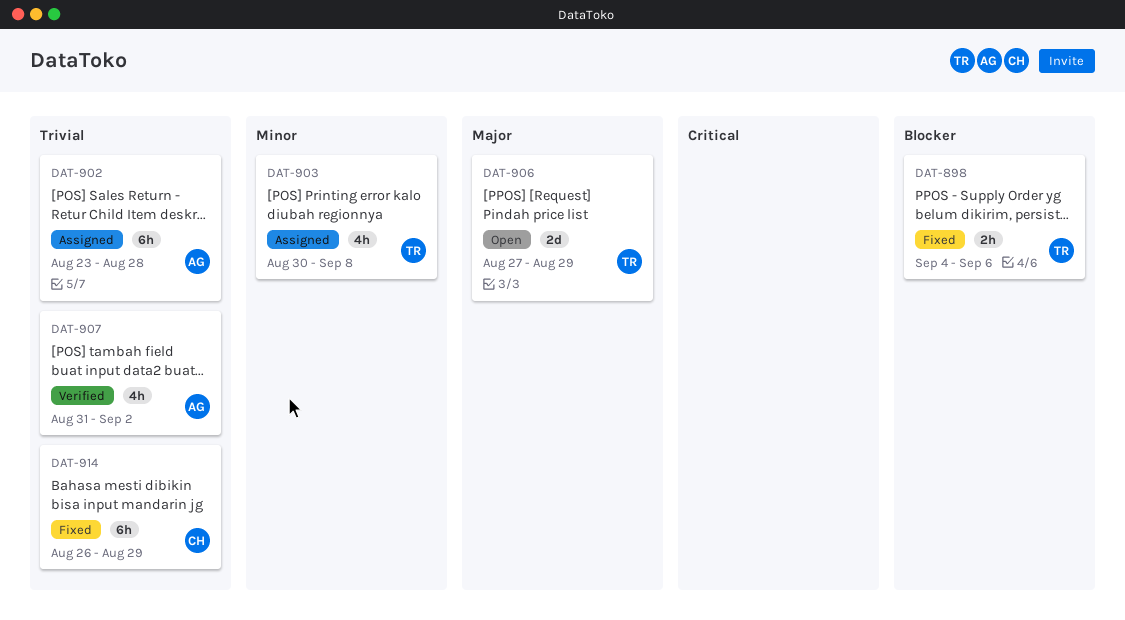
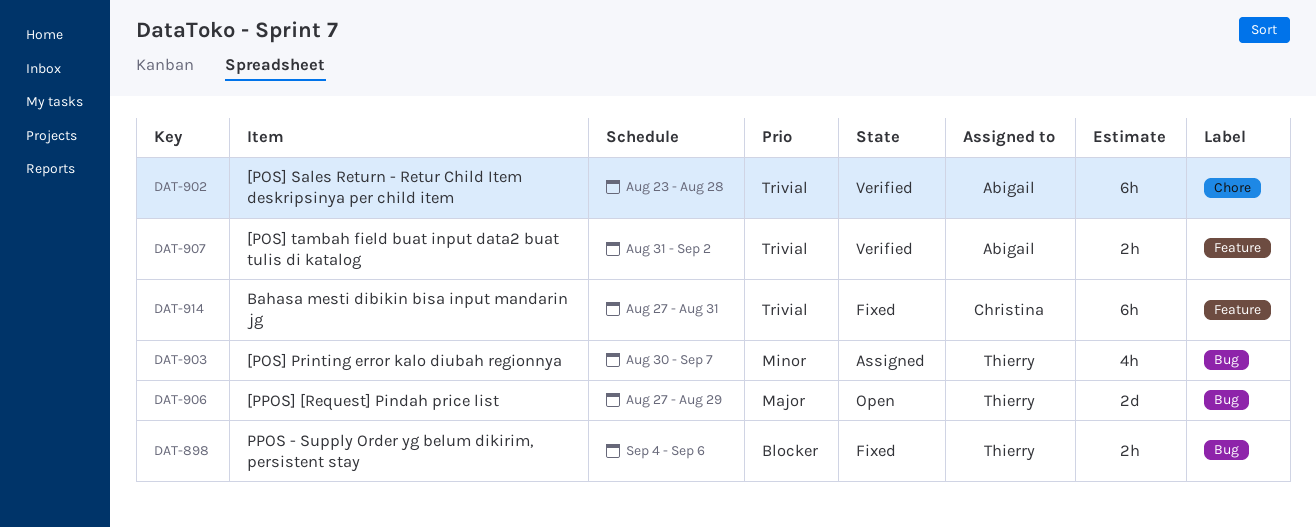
DAT-902, status: Assigned -> Verified
DAT-903, due: Sep 8 -> Sep 7
DAT-907, estimate: 4h -> 2h
DAT-914, start: Aug 26 -> Aug 27
DAT-914, due: Aug 29 -> Aug 31

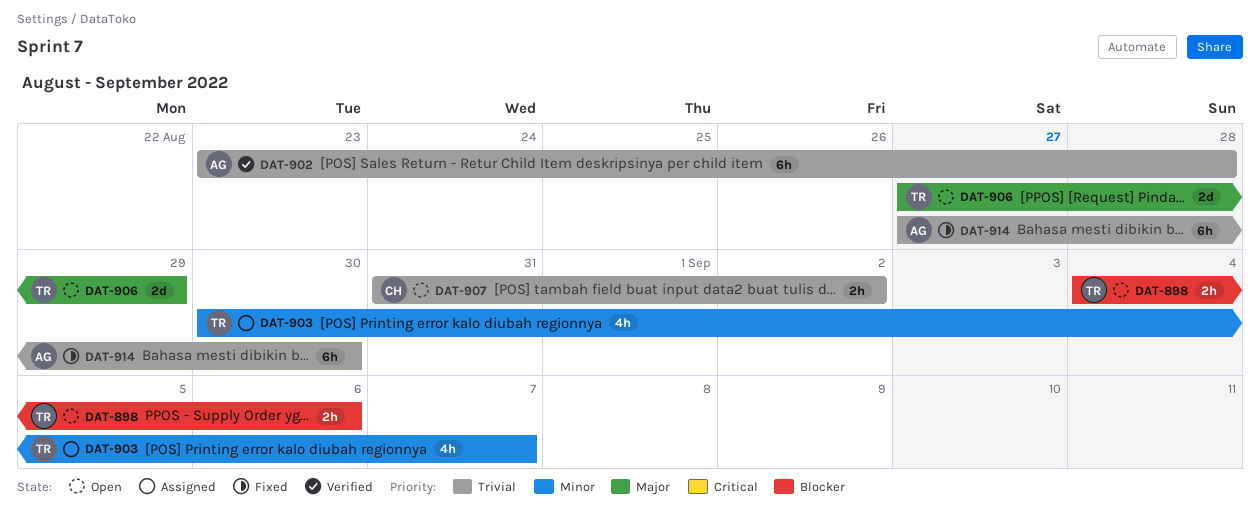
DAT-898, status: Fixed -> Open
DAT-907, status: Verified -> Open
DAT-907, owner: Abigail -> Christina
DAT-914, owner: Christina -> Abigail
DAT-914, due: Aug 31 -> Aug 30

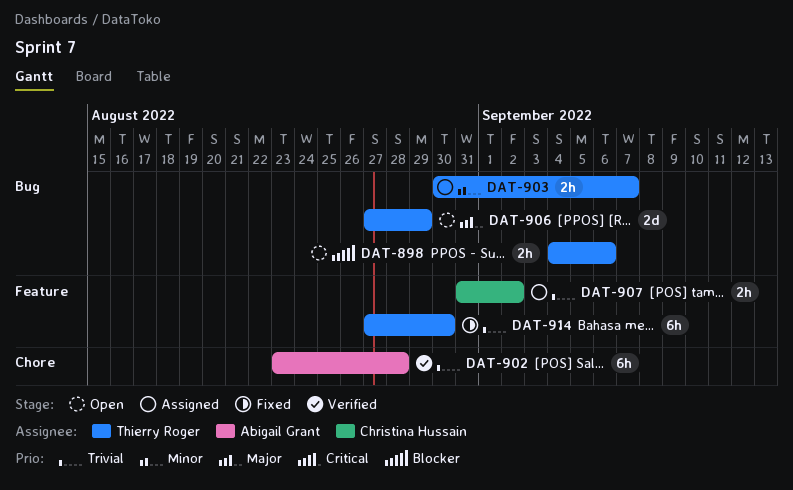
DAT-903, estimate: 4h -> 2h
DAT-907, status: Open -> Assigned
DAT-914, owner: Abigail Grant -> Thierry Roger

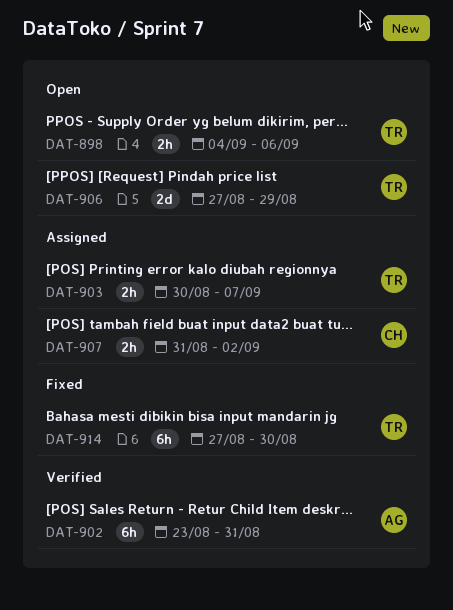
DAT-902, due: Aug 28 -> Aug 31

